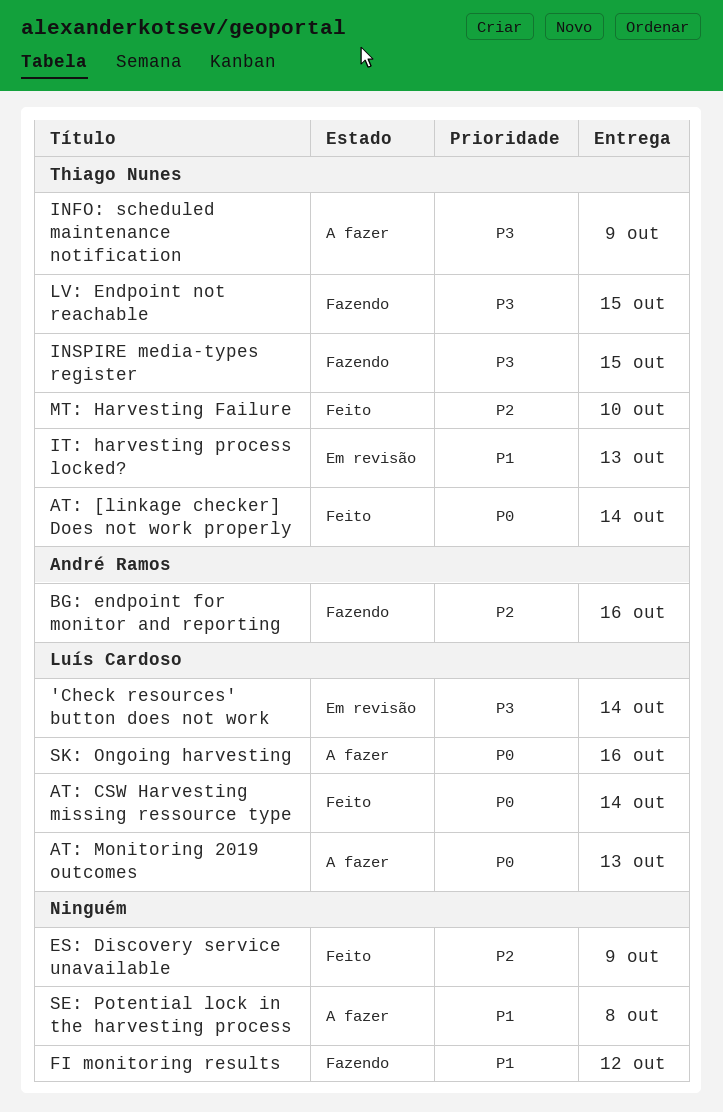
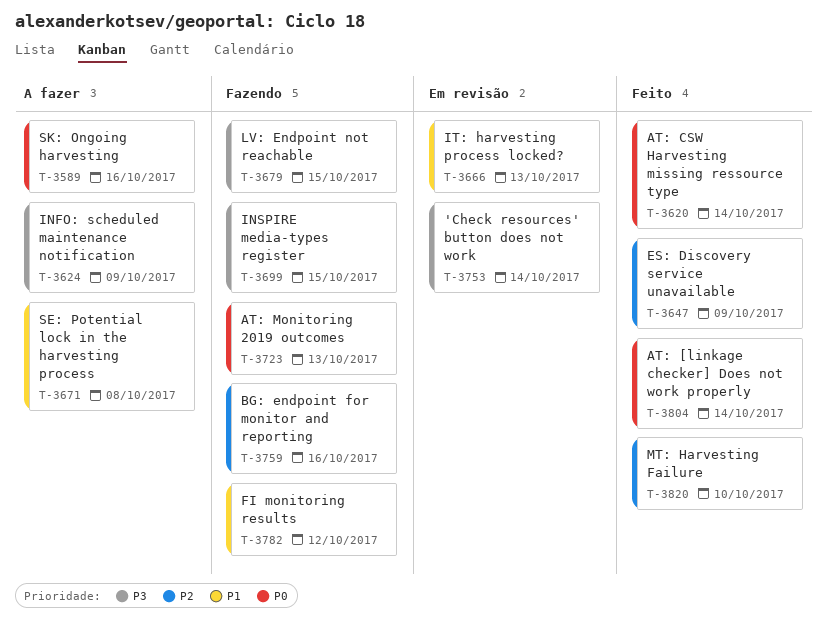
AT: Monitoring 2019 outcomes, status: A fazer -> Fazendo

